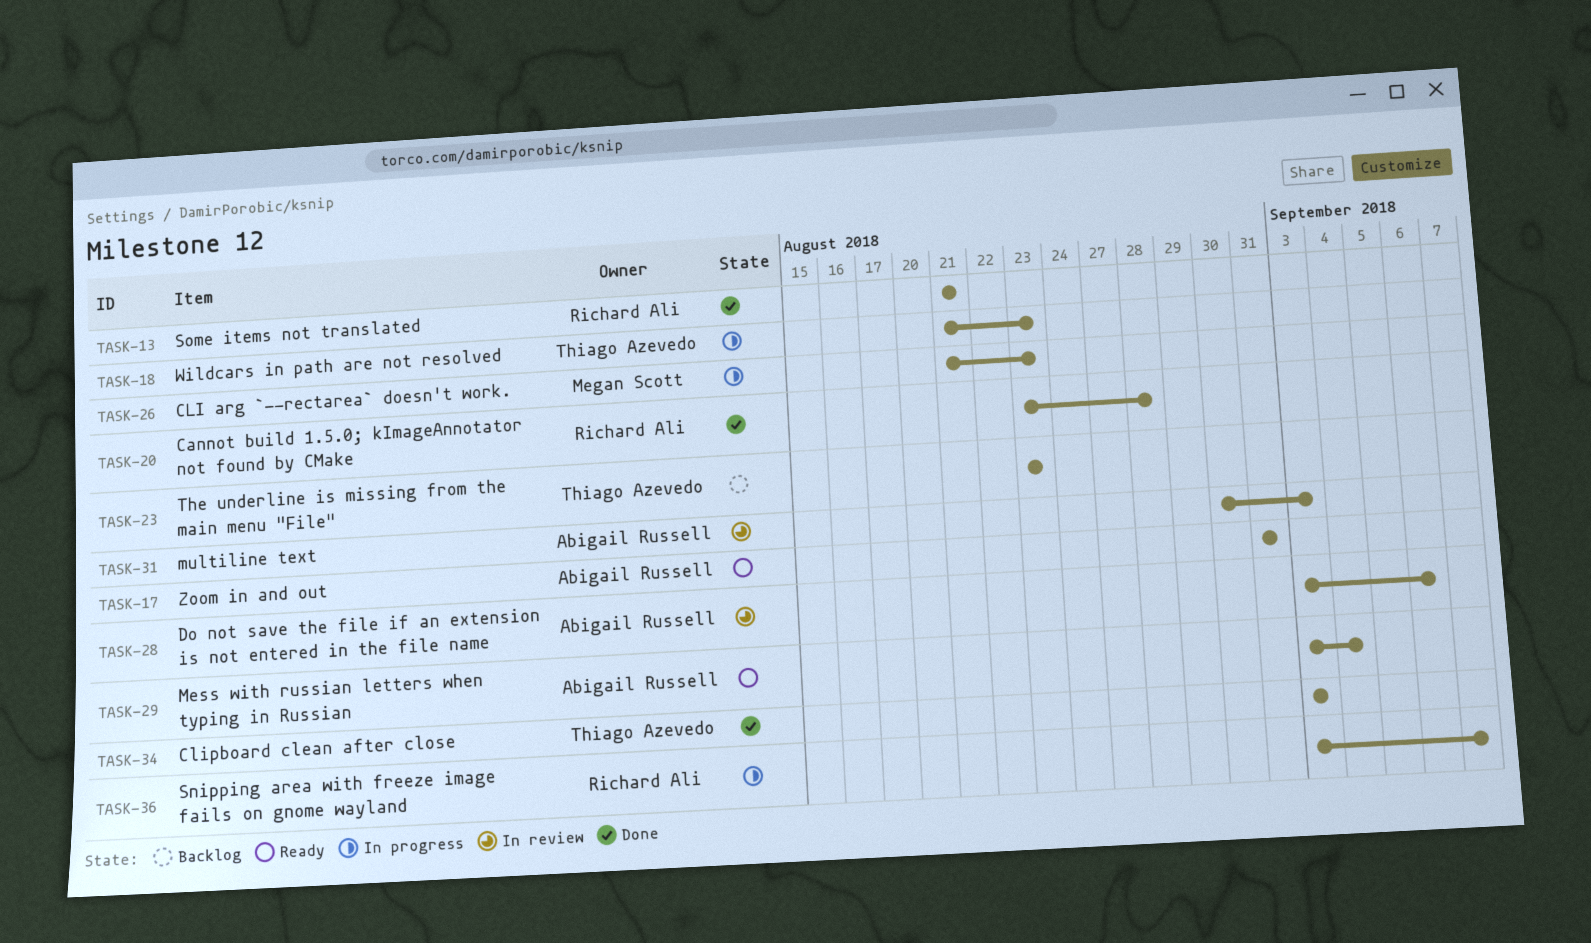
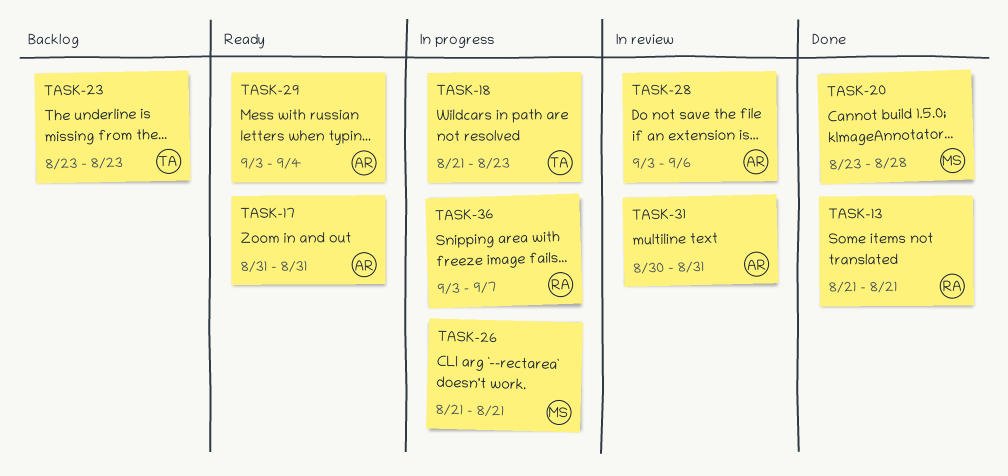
TASK-20, owner: Richard Ali -> Megan Scott
TASK-26, due: Aug 23 -> Aug 21
TASK-31, due: Sep 3 -> Aug 31
TASK-34: present -> none

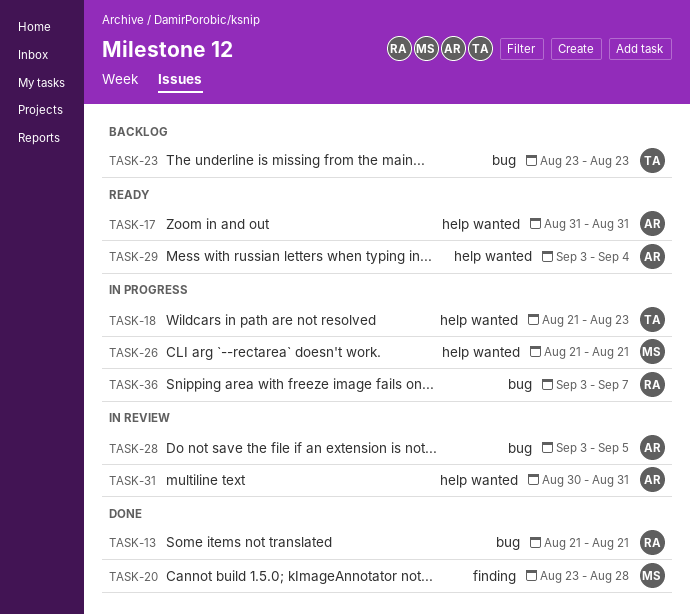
TASK-28, due: Sep 6 -> Sep 5

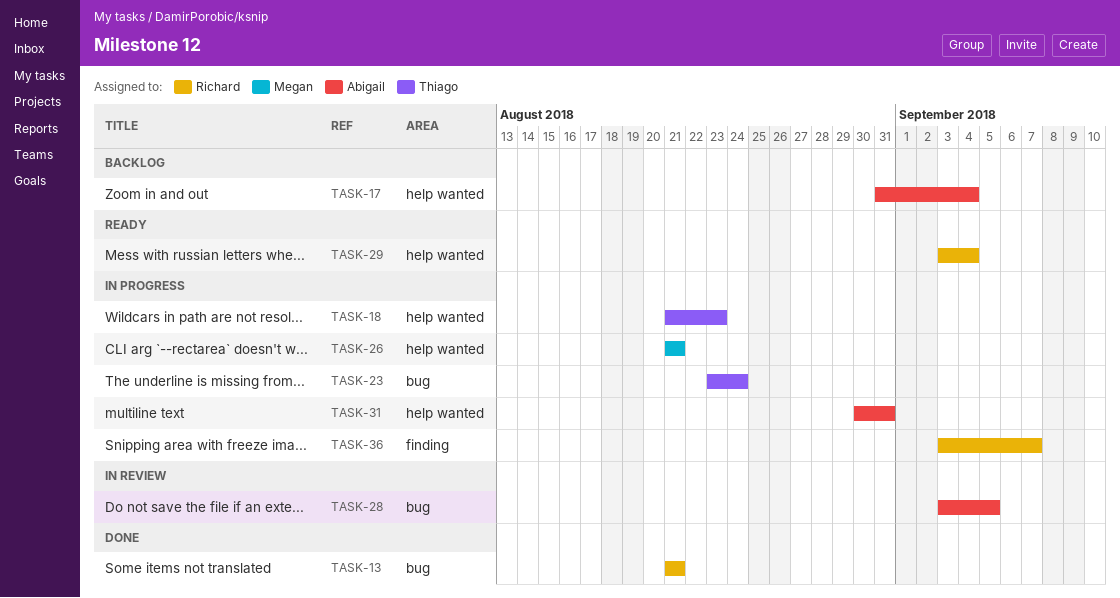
TASK-17, status: Ready -> Backlog
TASK-17, due: Aug 31 -> Sep 4
TASK-20: present -> none
TASK-23, status: Backlog -> In progress
TASK-23, due: Aug 23 -> Aug 24
TASK-29, owner: Abigail -> Richard
TASK-31, status: In review -> In progress
TASK-36, label: bug -> finding

